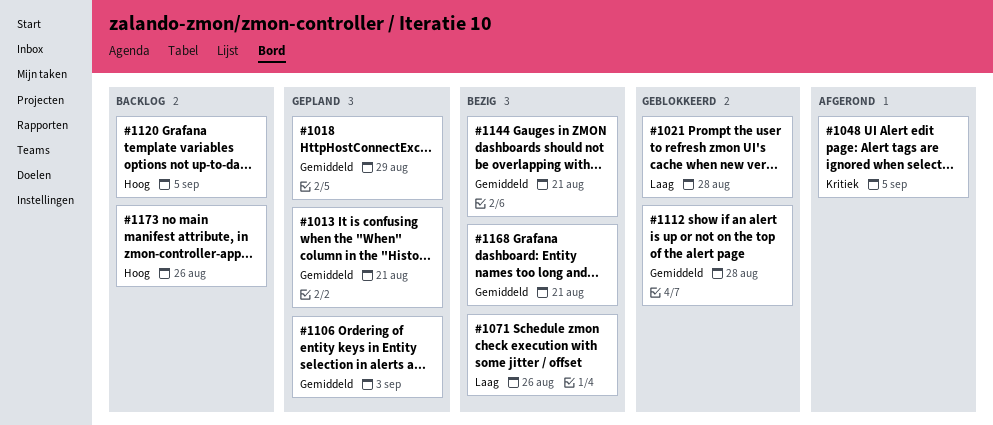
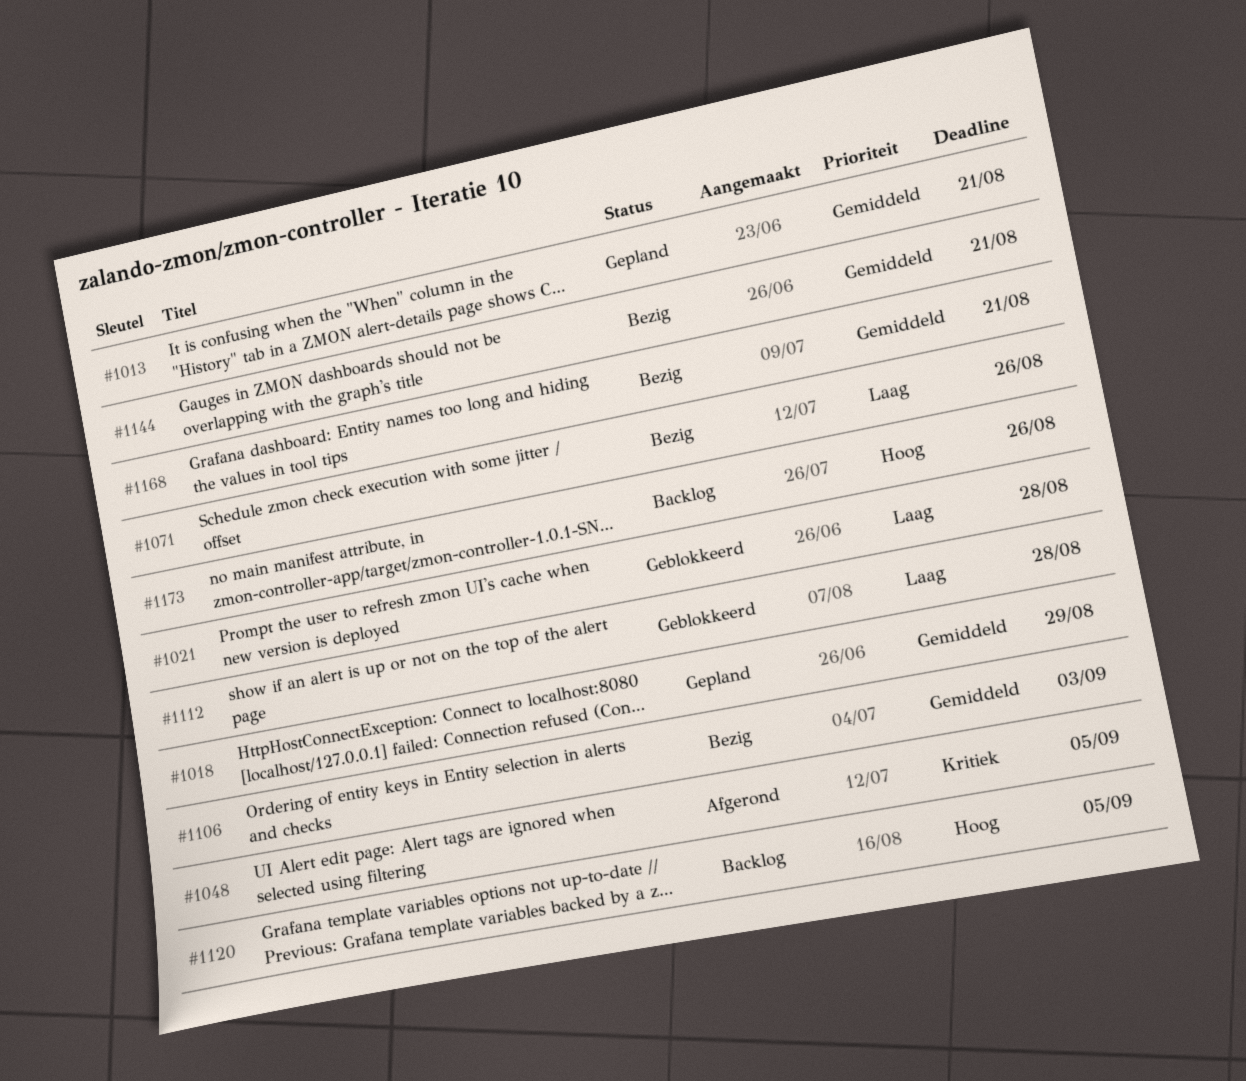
#1106, status: Gepland -> Bezig
#1112, priority: Gemiddeld -> Laag

